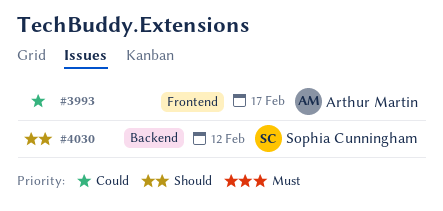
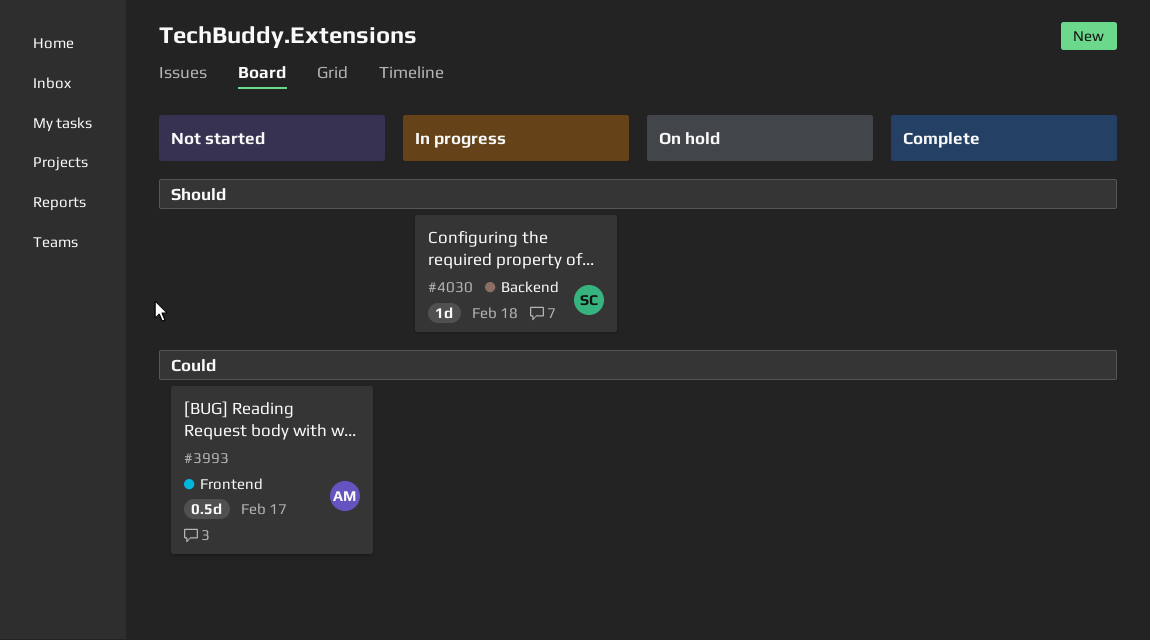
#4030, due: Feb 12 -> Feb 18

